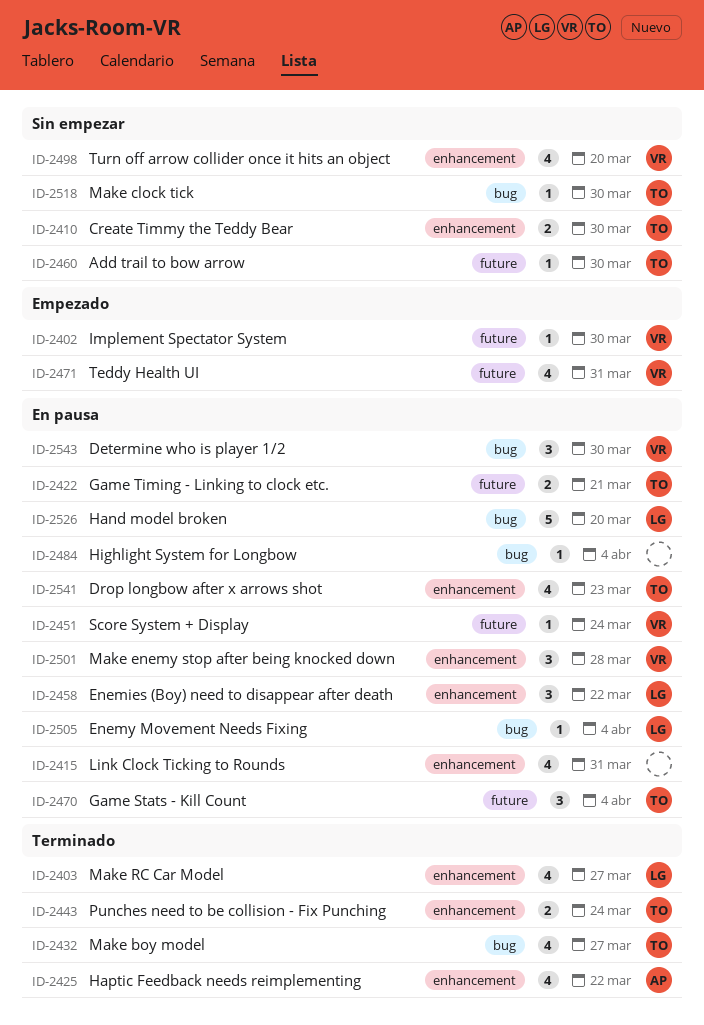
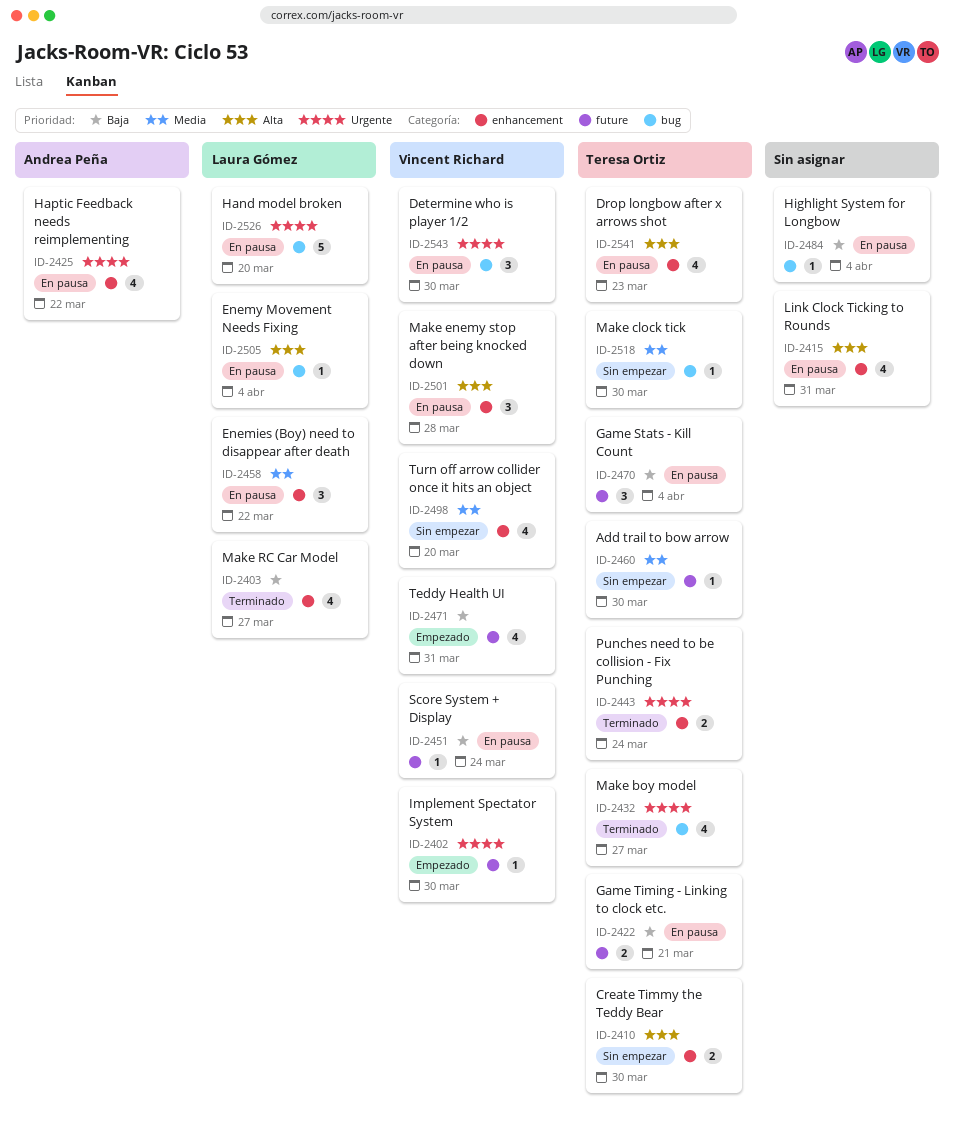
ID-2425, status: Terminado -> En pausa

